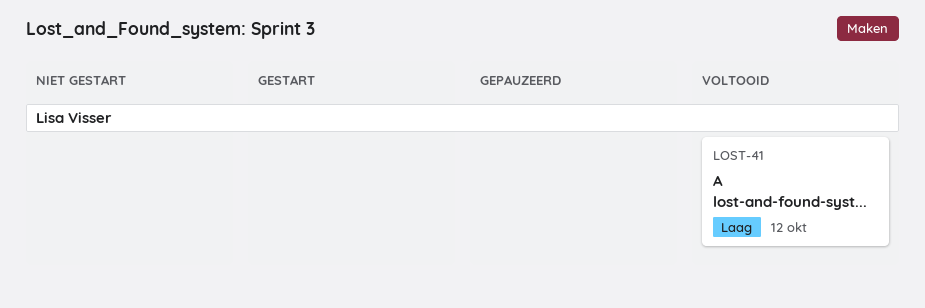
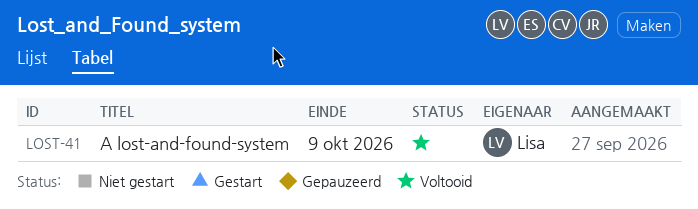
LOST-41, due: Oct 12 -> Oct 9

